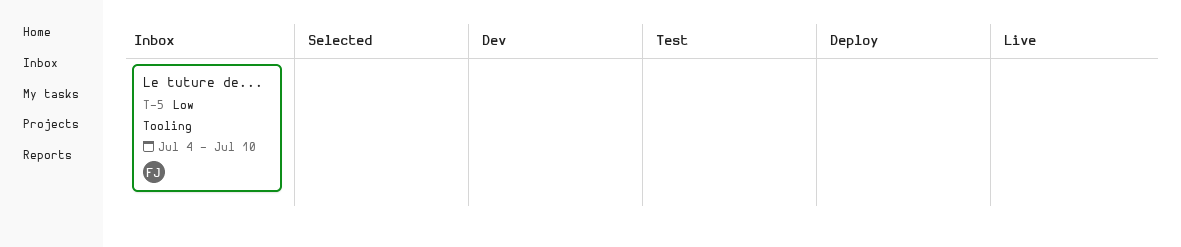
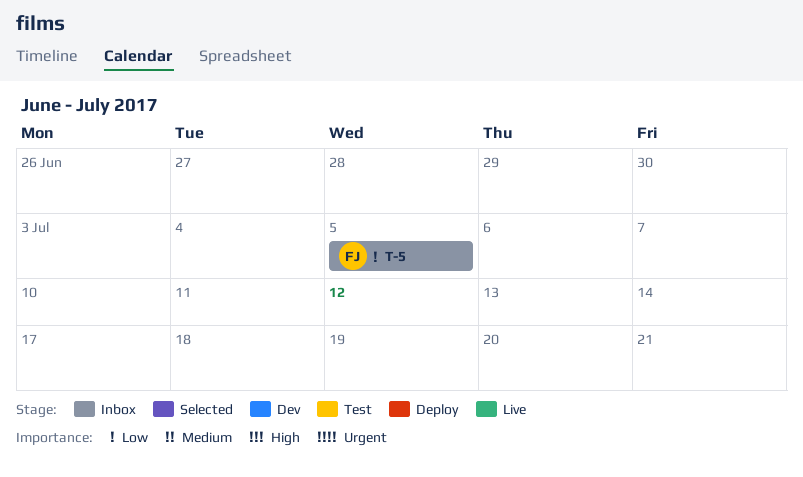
T-5, start: Jul 4 -> Jul 5
T-5, due: Jul 10 -> Jul 5

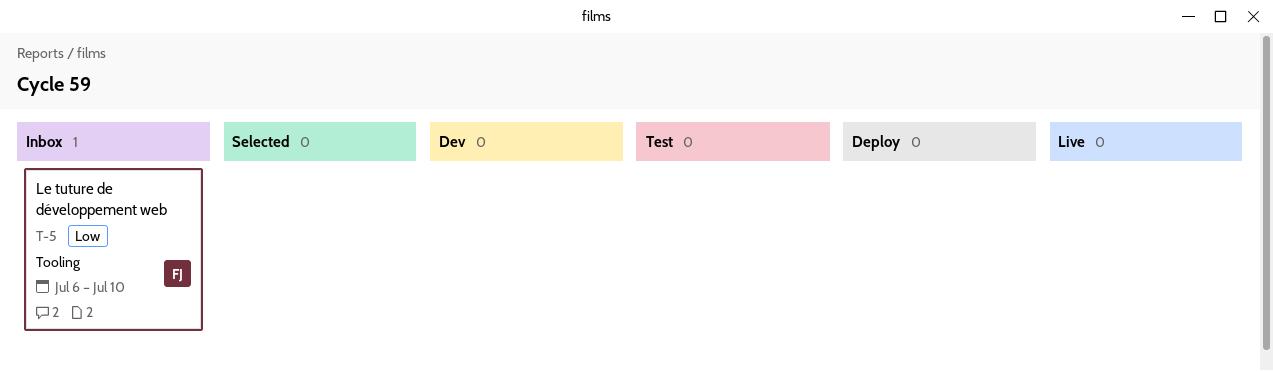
T-5, start: Jul 5 -> Jul 6
T-5, due: Jul 5 -> Jul 10

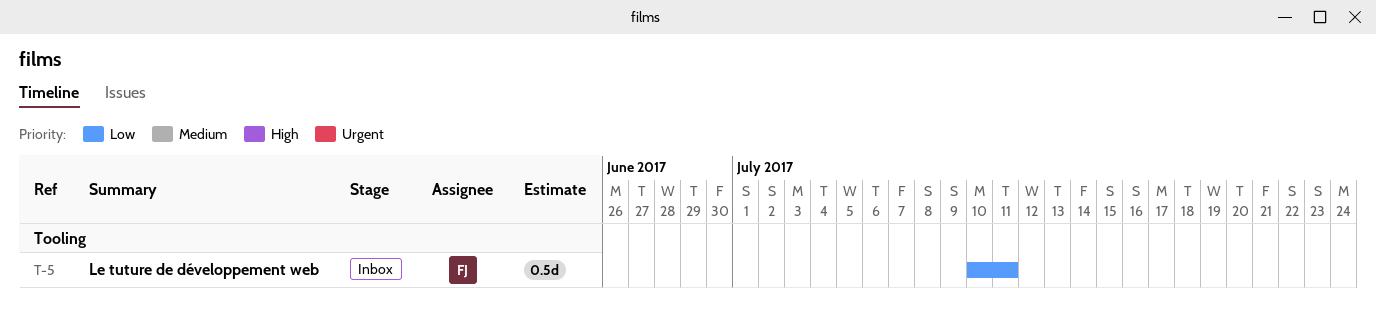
T-5, start: Jul 6 -> Jul 10
T-5, due: Jul 10 -> Jul 11

